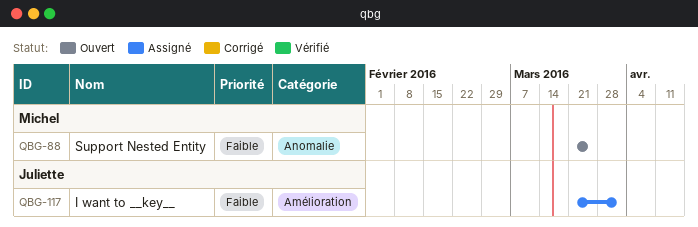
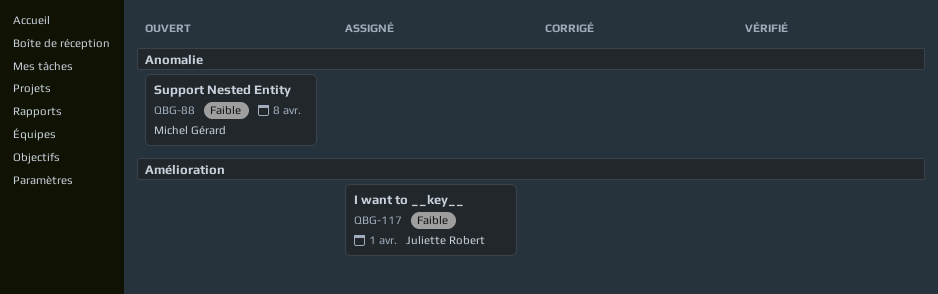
QBG-88, due: Mar 25 -> Apr 8

